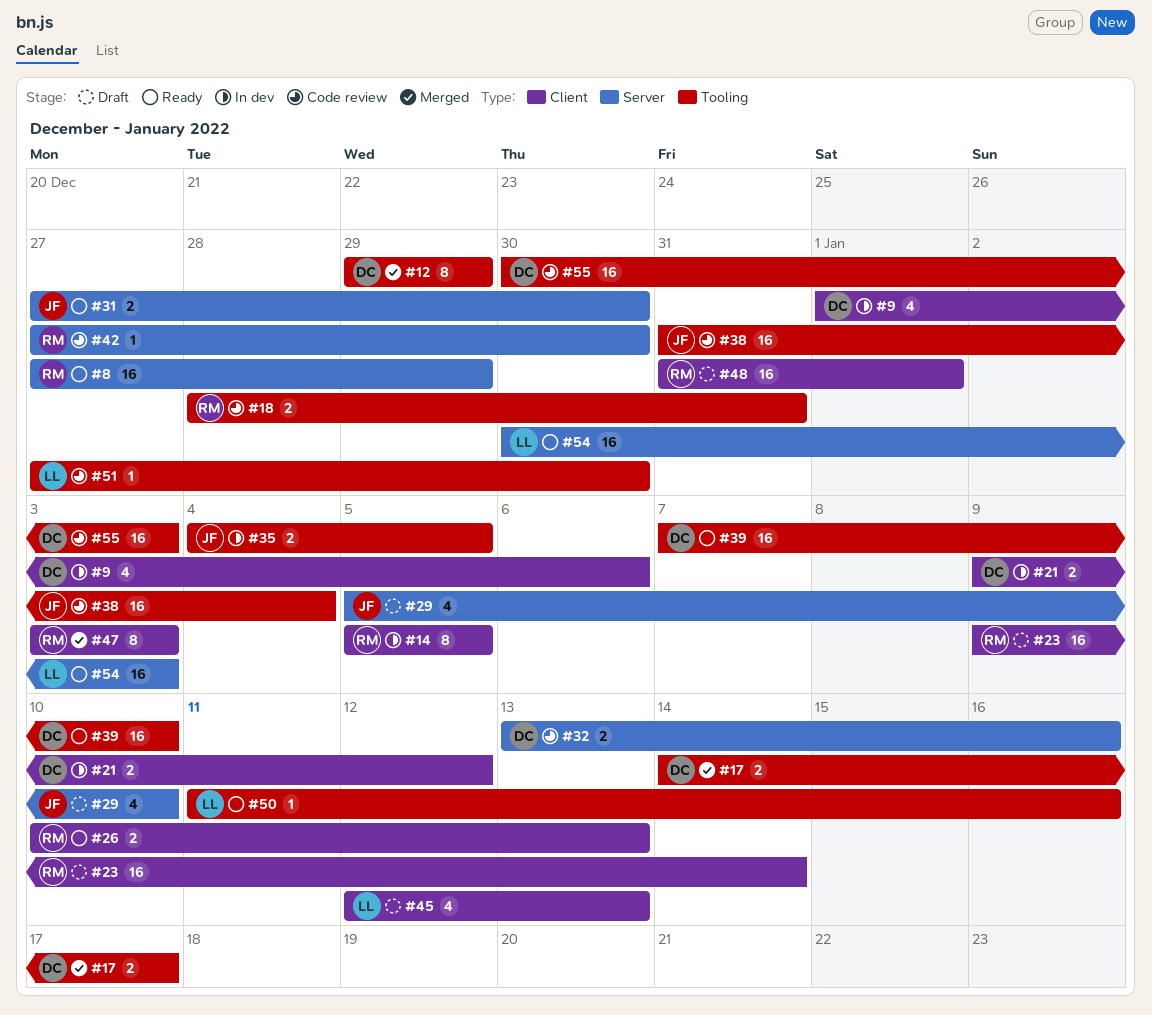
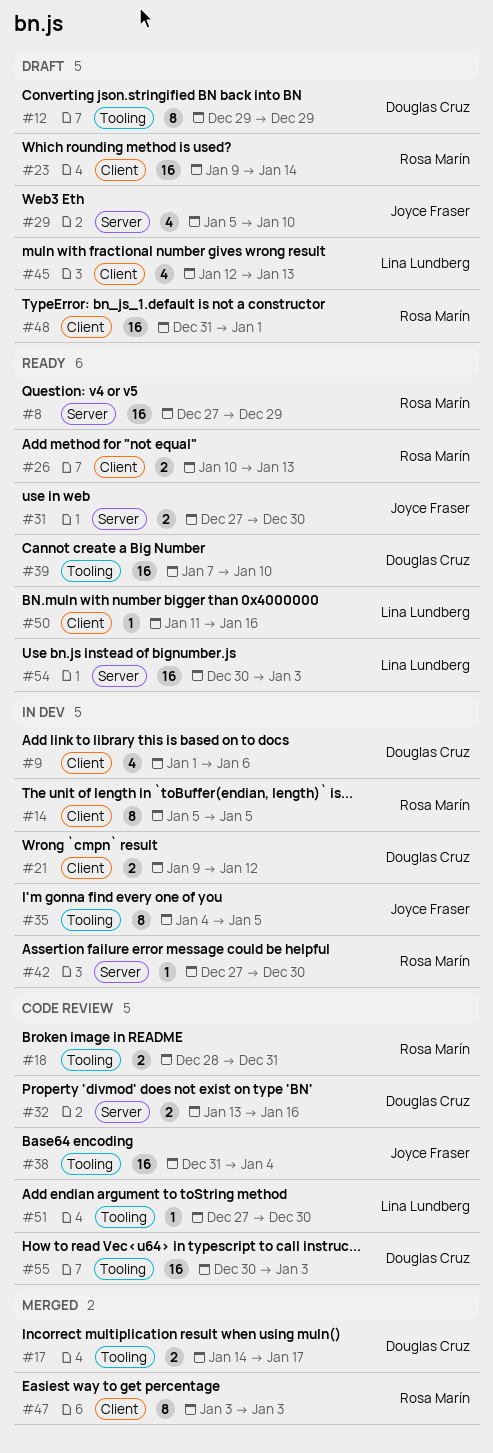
#12, status: Merged -> Draft
#35, estimate: 2 -> 8
#42, status: Code review -> In dev
#50, label: Tooling -> Client

